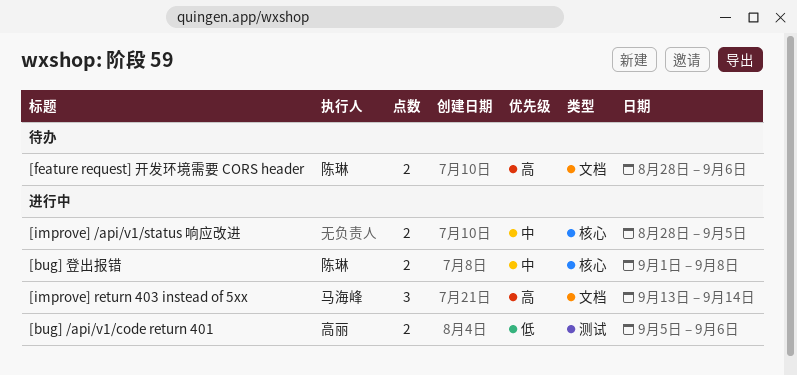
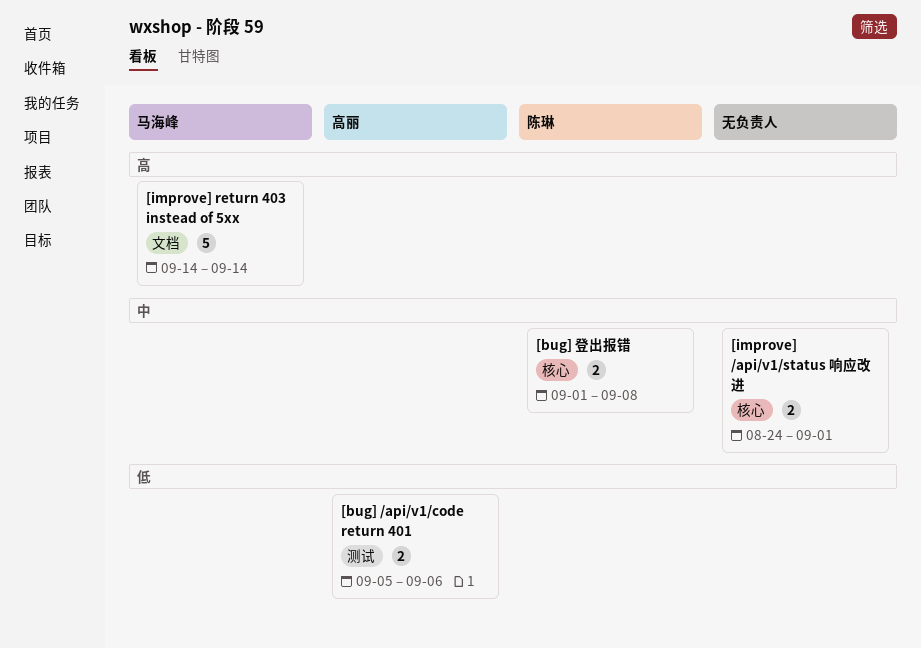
[feature request] 开发环境需要 CORS header: present -> none
[improve] /api/v1/status 响应改进, start: Aug 28 -> Aug 24
[improve] /api/v1/status 响应改进, due: Sep 5 -> Sep 1
[improve] return 403 instead of 5xx, estimate: 3 -> 5
[improve] return 403 instead of 5xx, start: Sep 13 -> Sep 14

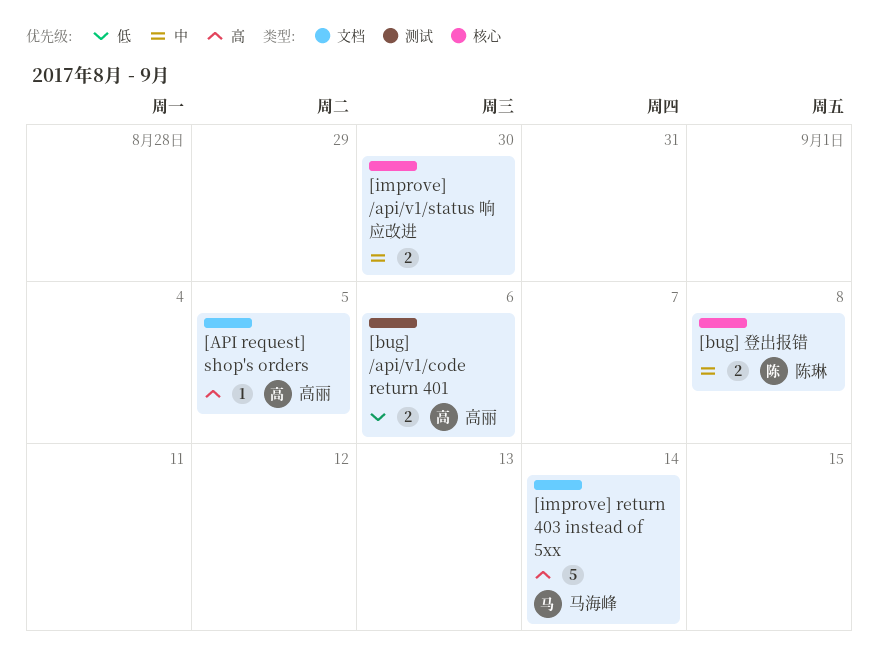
[API request] shop's orders: none -> present
[improve] /api/v1/status 响应改进, due: Sep 1 -> Aug 30

